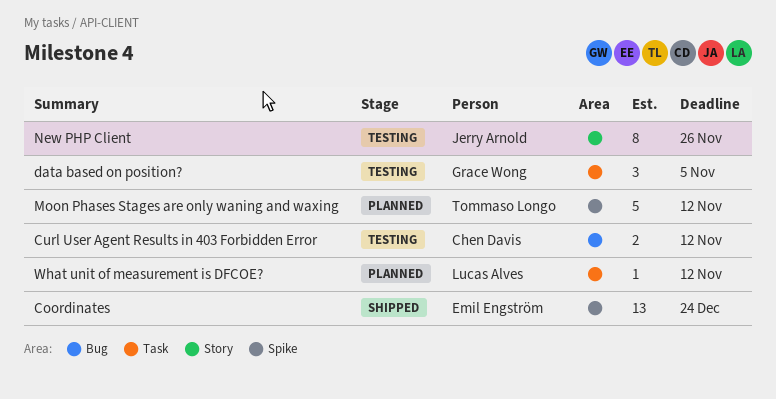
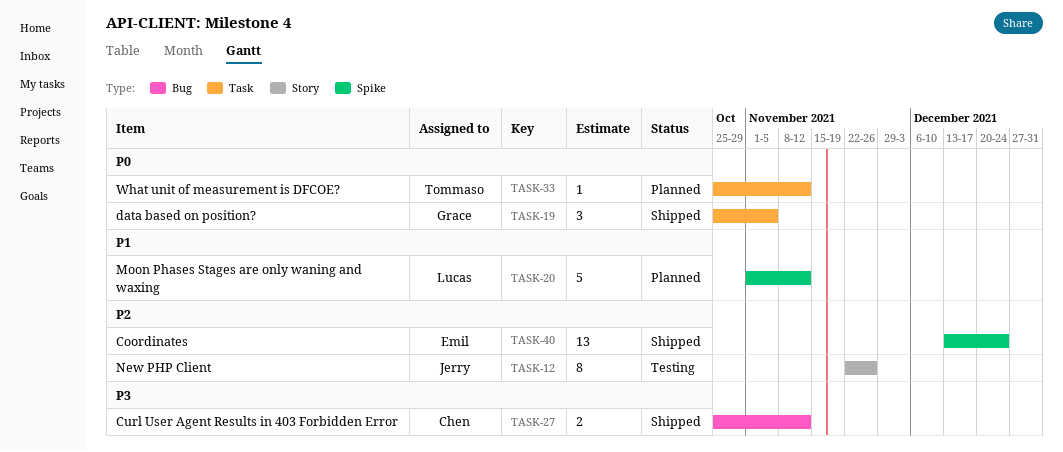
Curl User Agent Results in 403 Forbidden Error, status: Testing -> Shipped
data based on position?, status: Testing -> Shipped
Moon Phases Stages are only waning and waxing, owner: Tommaso Longo -> Lucas Alves
What unit of measurement is DFCOE?, owner: Lucas Alves -> Tommaso Longo

